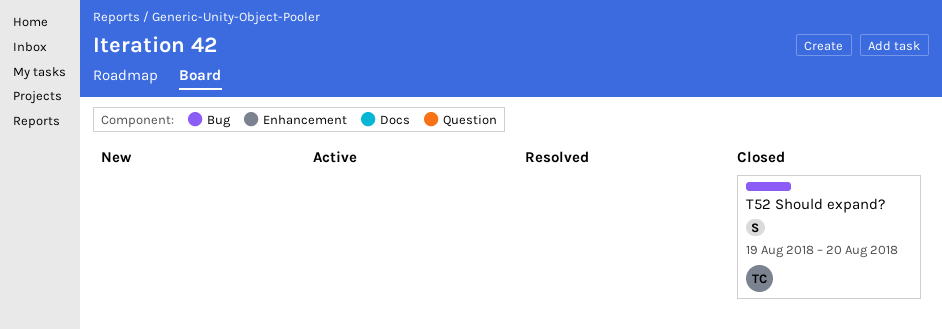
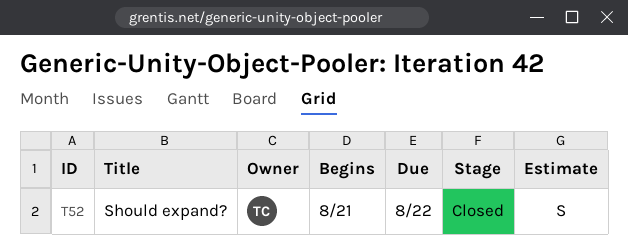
T52, start: Aug 19 -> Aug 21
T52, due: Aug 20 -> Aug 22

